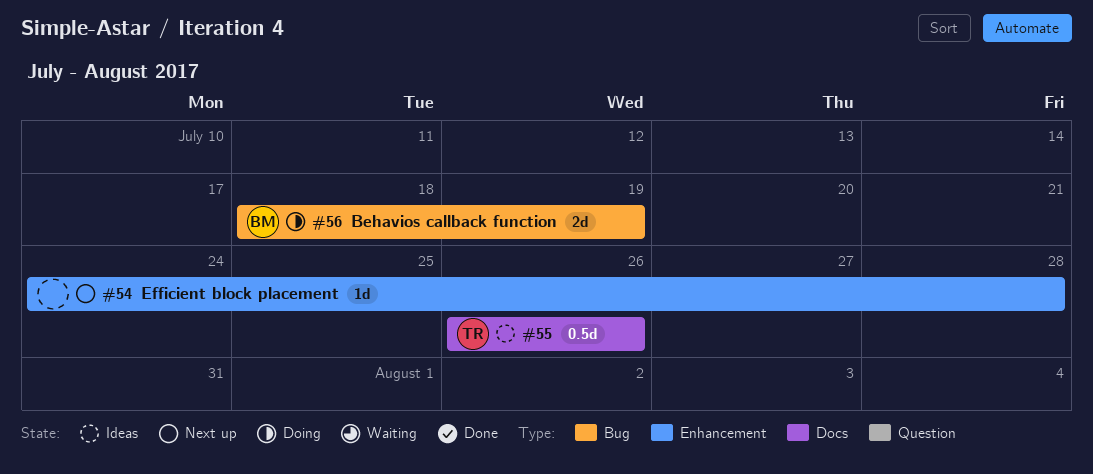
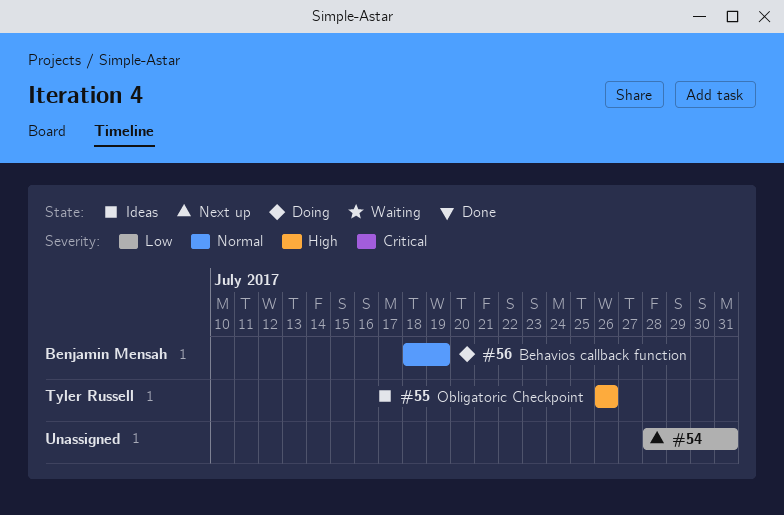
#54, start: Jul 24 -> Jul 28
#54, due: Jul 28 -> Jul 31

